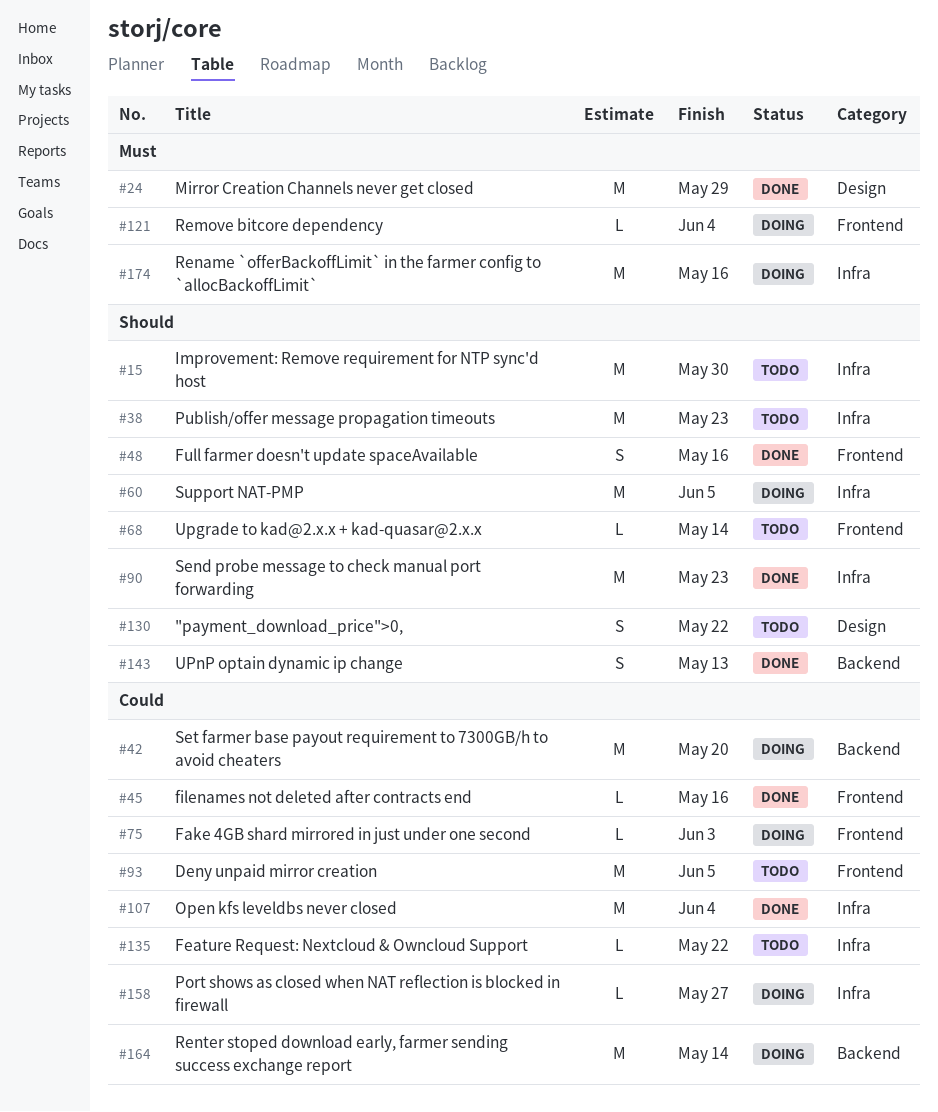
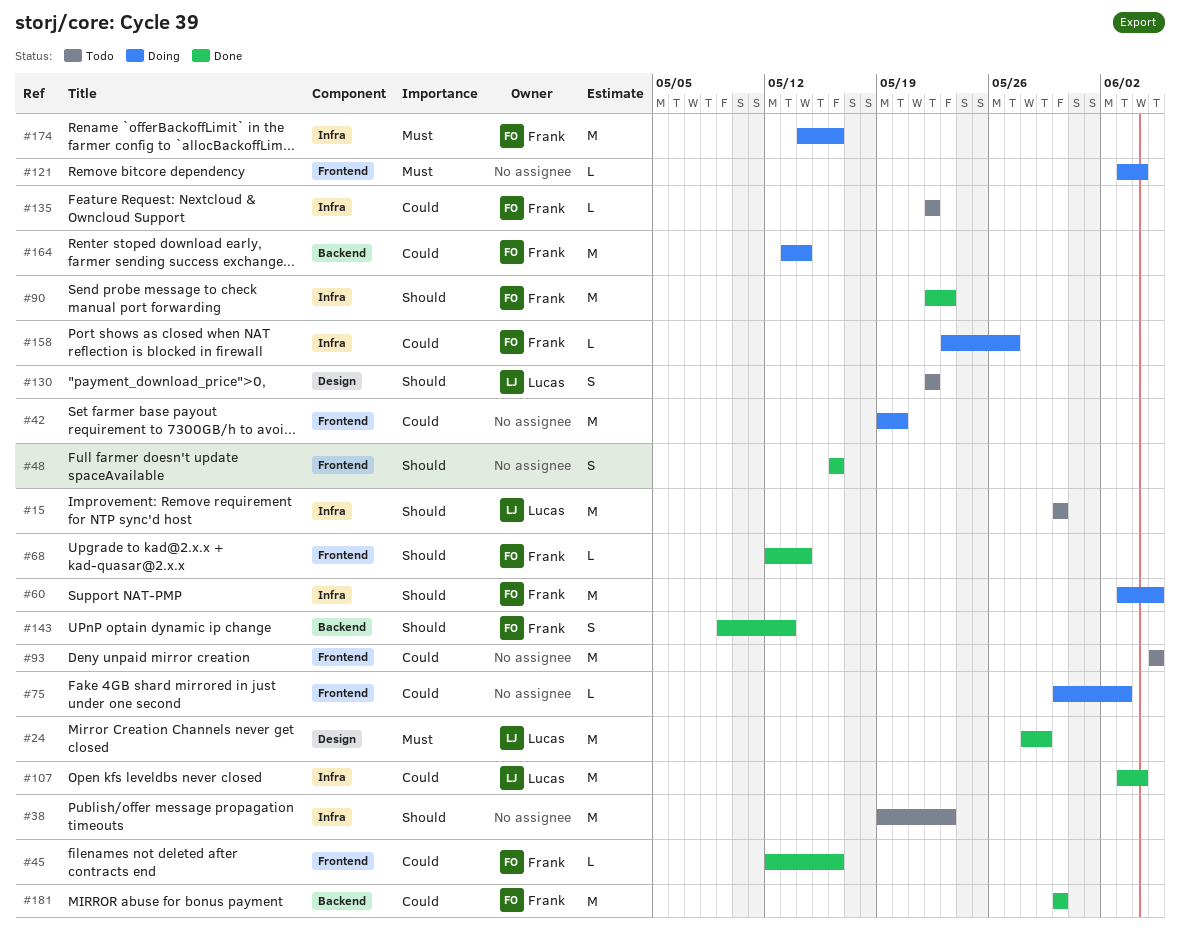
#42, label: Backend -> Frontend
#68, status: Todo -> Done
#181: none -> present

